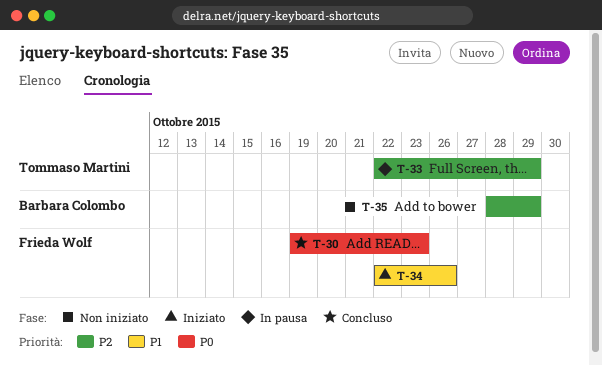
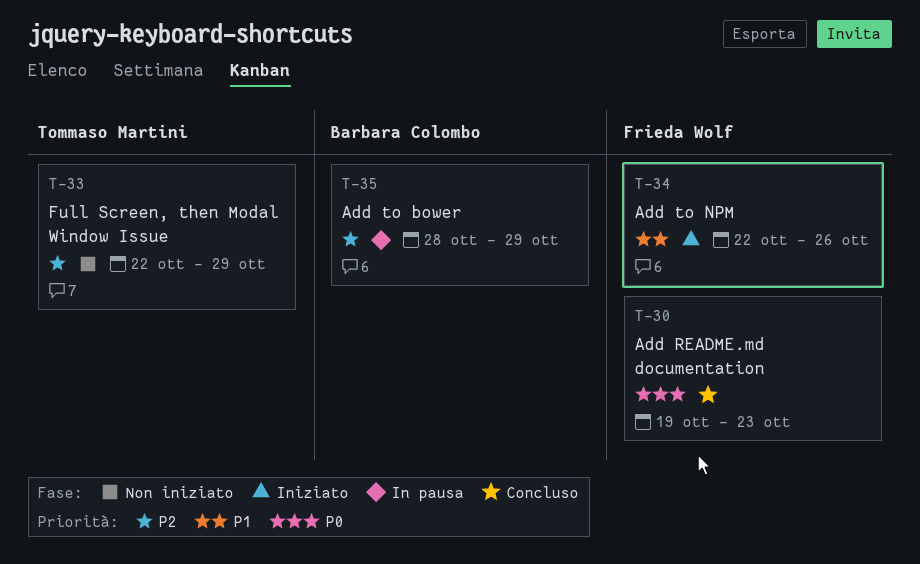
T-33, status: In pausa -> Non iniziato
T-35, status: Non iniziato -> In pausa

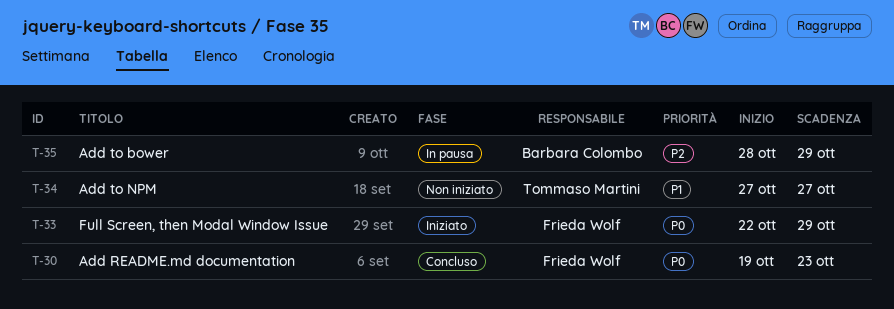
T-33, status: Non iniziato -> Iniziato
T-33, owner: Tommaso Martini -> Frieda Wolf
T-33, priority: P2 -> P0
T-34, status: Iniziato -> Non iniziato
T-34, owner: Frieda Wolf -> Tommaso Martini
T-34, start: Oct 22 -> Oct 27
T-34, due: Oct 26 -> Oct 27

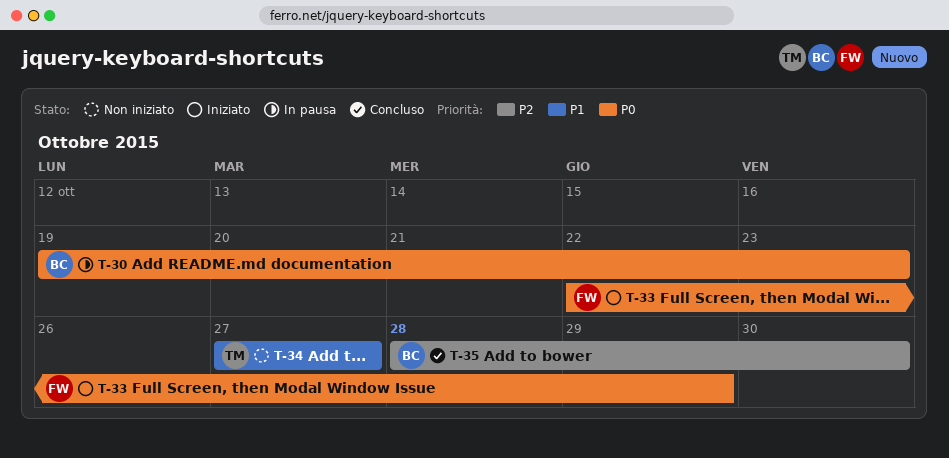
T-30, status: Concluso -> In pausa
T-30, owner: Frieda Wolf -> Barbara Colombo
T-35, status: In pausa -> Concluso
T-35, due: Oct 29 -> Oct 30

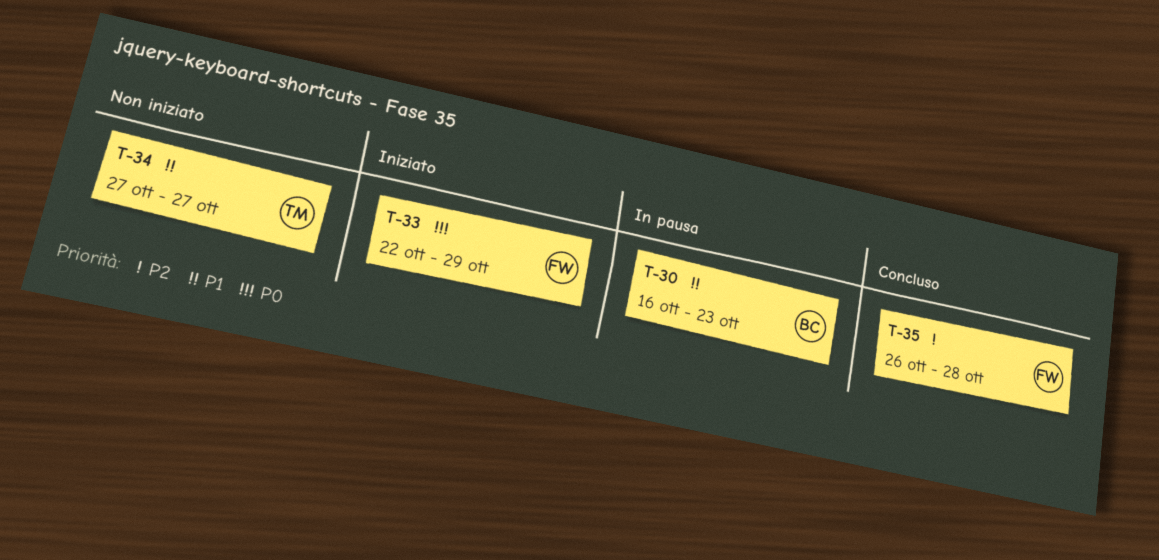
T-30, priority: P0 -> P1
T-30, start: Oct 19 -> Oct 16
T-35, owner: BC -> FW
T-35, start: Oct 28 -> Oct 26
T-35, due: Oct 30 -> Oct 28

